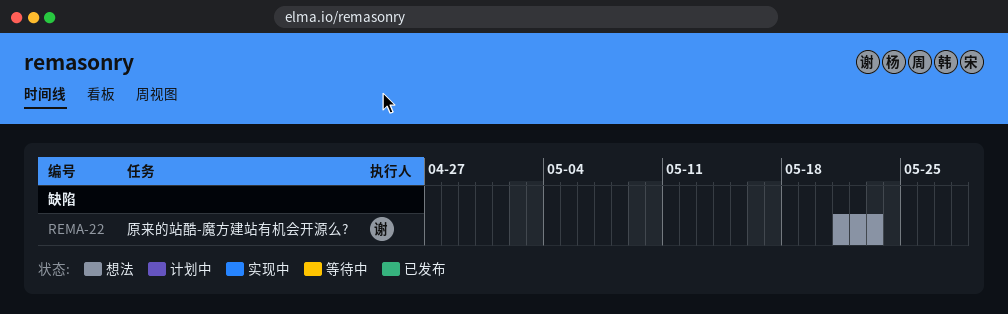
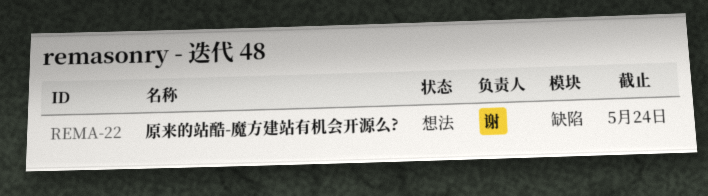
REMA-22, due: May 23 -> May 24

